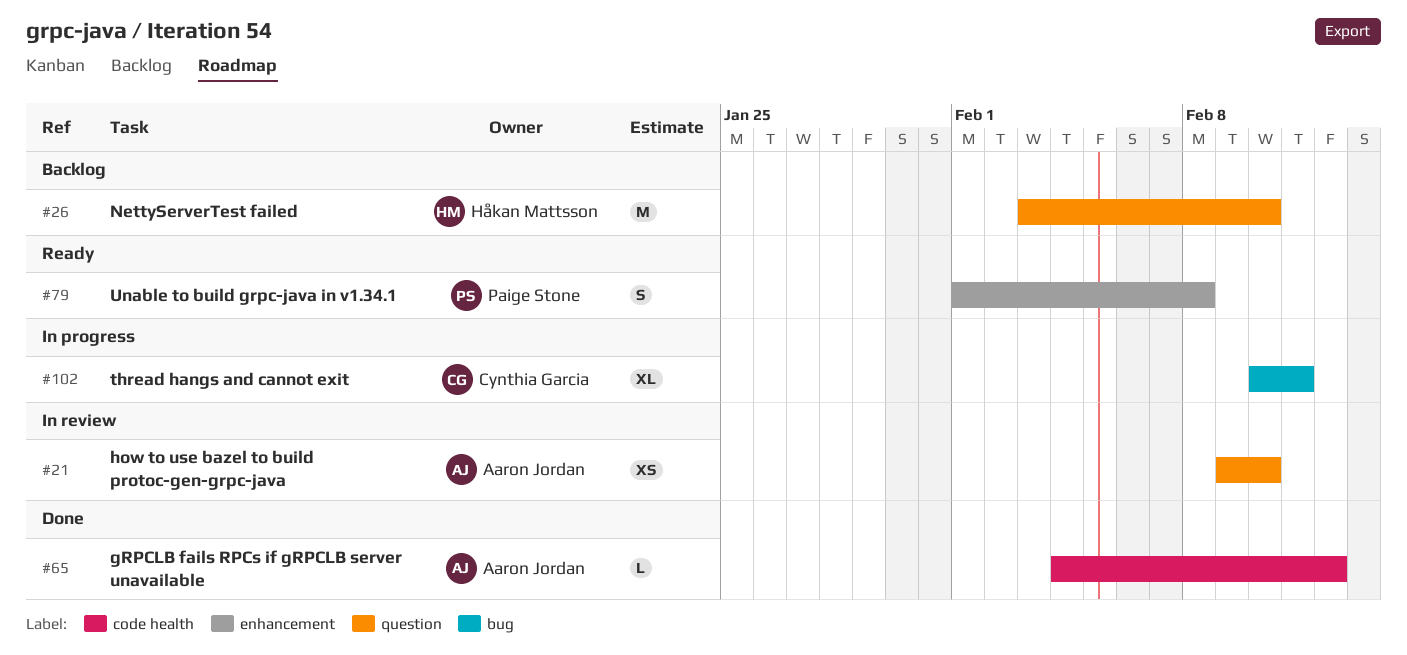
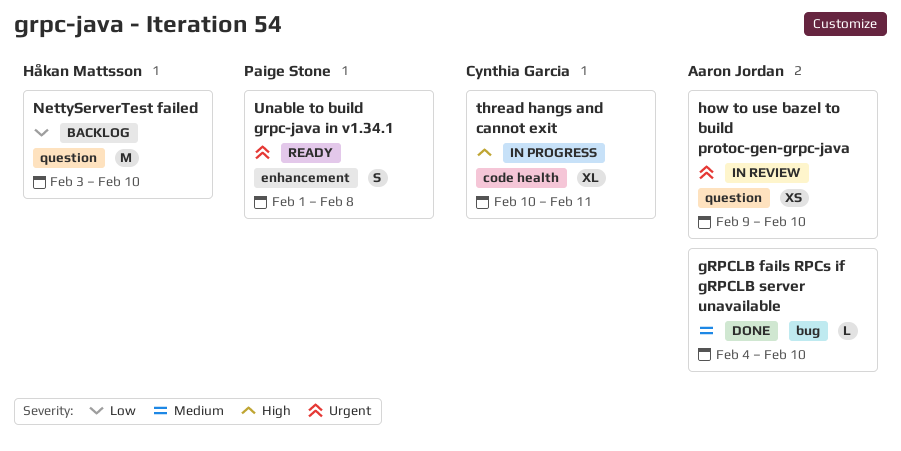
gRPCLB fails RPCs if gRPCLB server unavailable, label: code health -> bug
gRPCLB fails RPCs if gRPCLB server unavailable, due: Feb 12 -> Feb 10
thread hangs and cannot exit, label: bug -> code health

